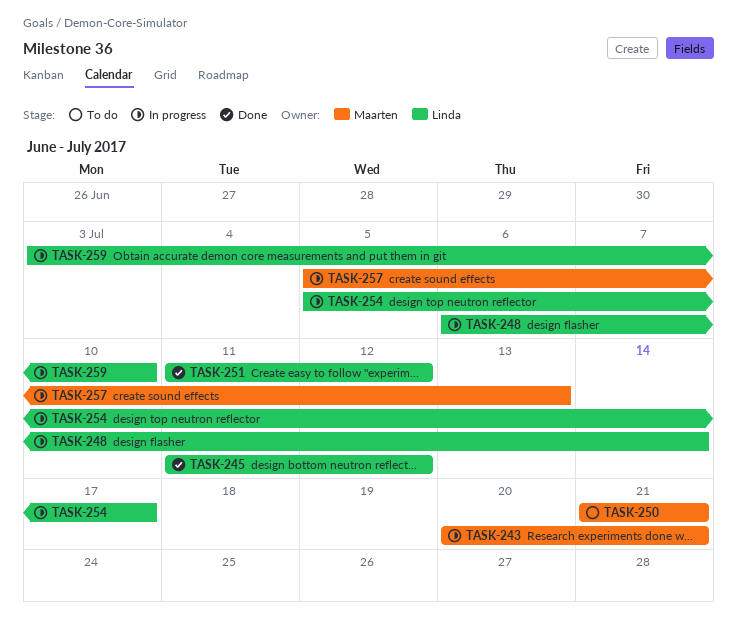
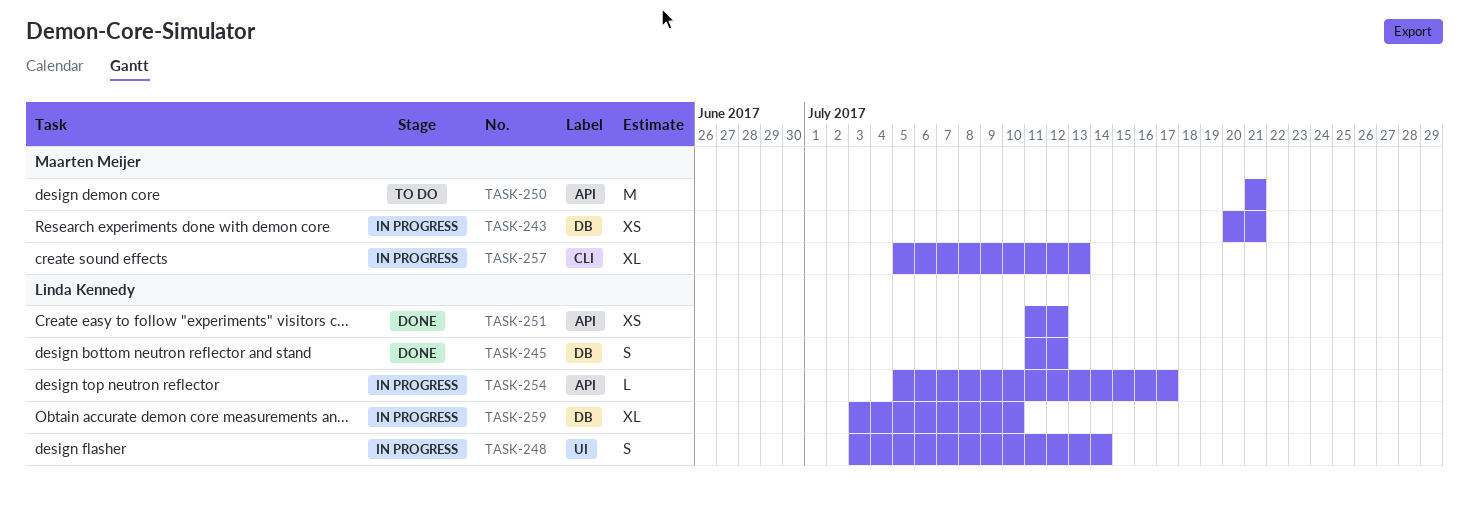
TASK-248, start: Jul 6 -> Jul 3

